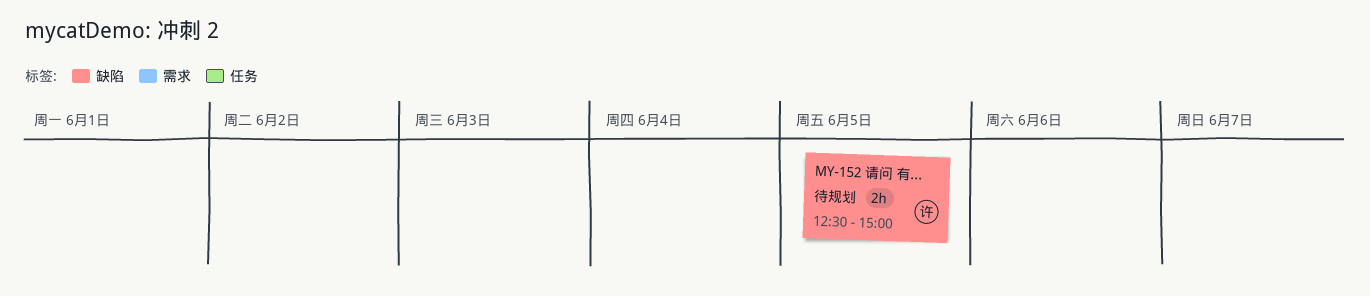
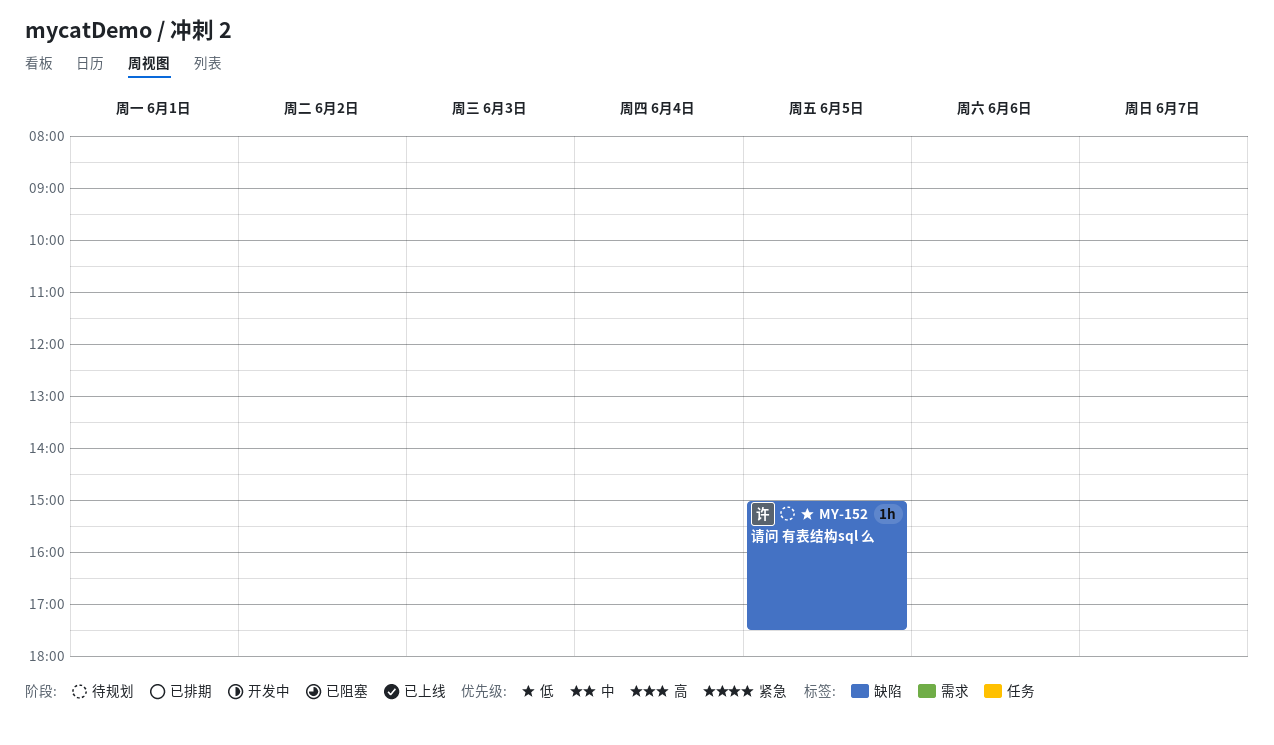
MY-152, estimate: 2h -> 1h
MY-152, begins: 12:30 -> 15:00
MY-152, ends: 15:00 -> 17:30

